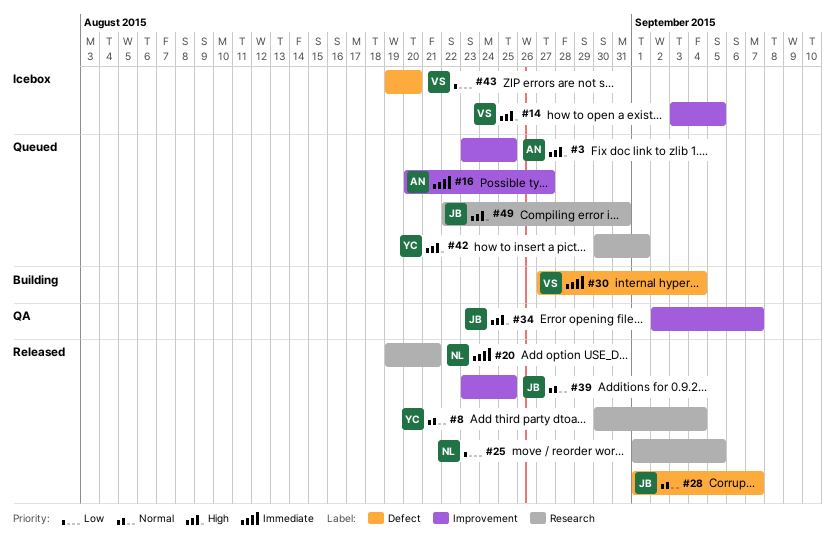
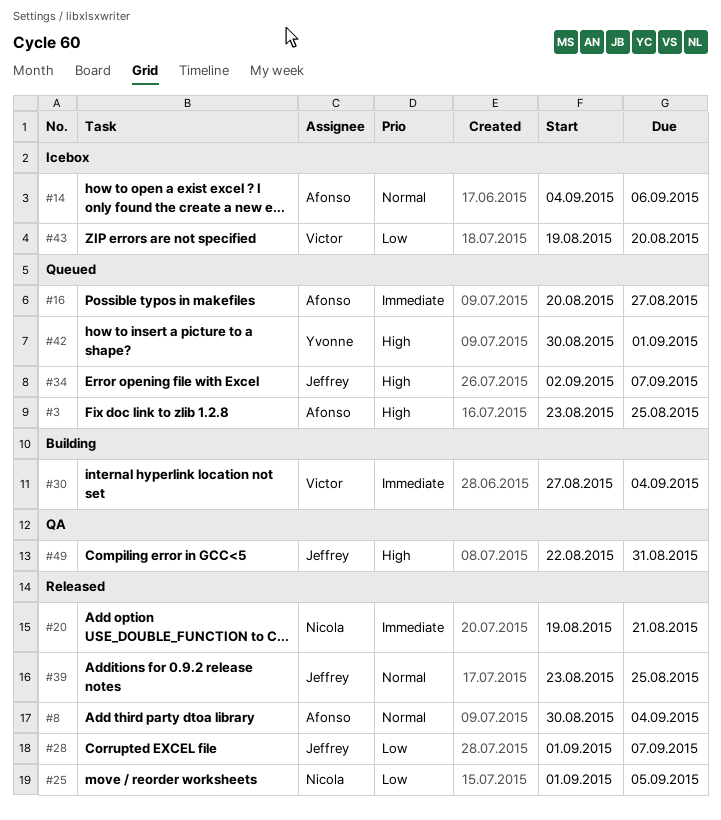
#8, owner: Yvonne -> Afonso
#14, owner: Victor -> Afonso
#14, priority: High -> Normal
#14, start: Sep 3 -> Sep 4
#14, due: Sep 5 -> Sep 6
#28, priority: Normal -> Low
#34, status: QA -> Queued
#49, status: Queued -> QA

